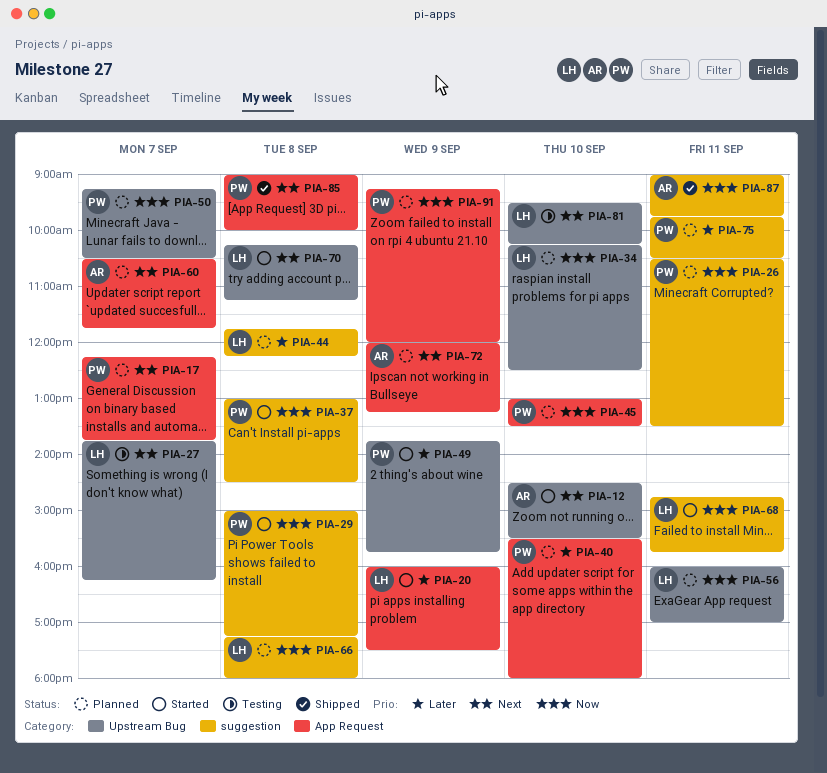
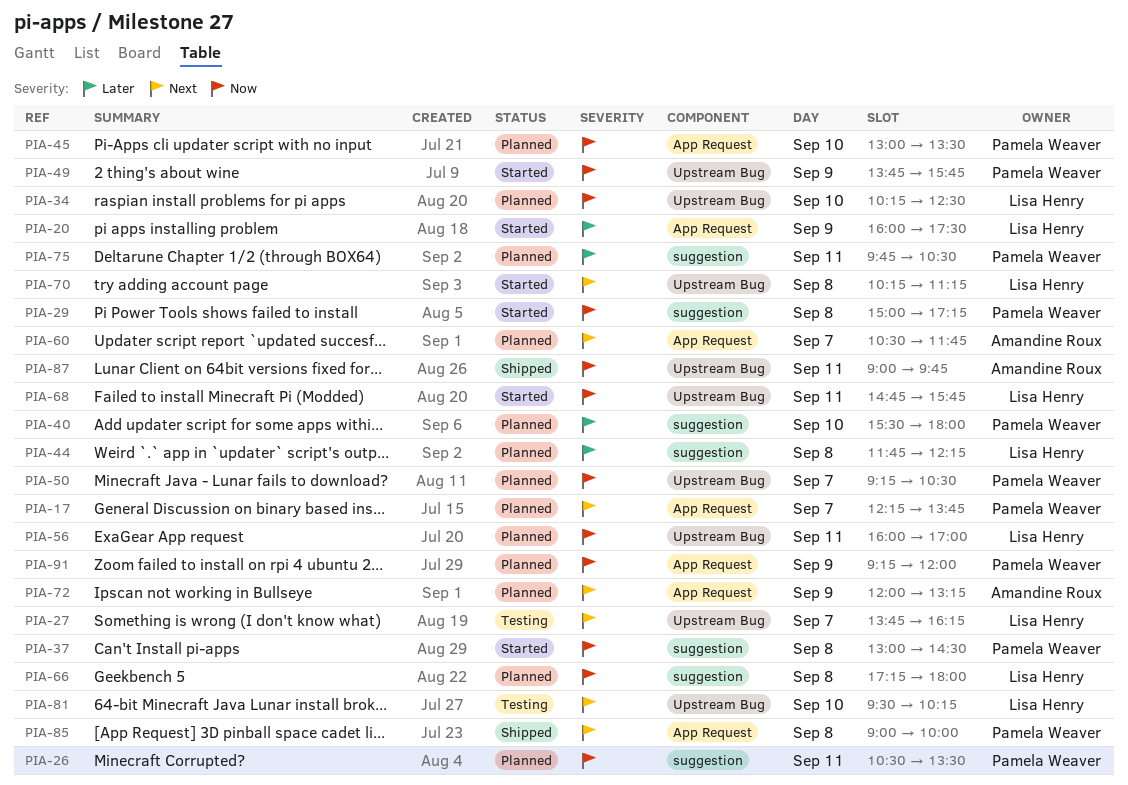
PIA-12: present -> none
PIA-40, label: App Request -> suggestion
PIA-49, priority: Later -> Now
PIA-68, label: suggestion -> Upstream Bug
PIA-87, label: suggestion -> Upstream Bug

